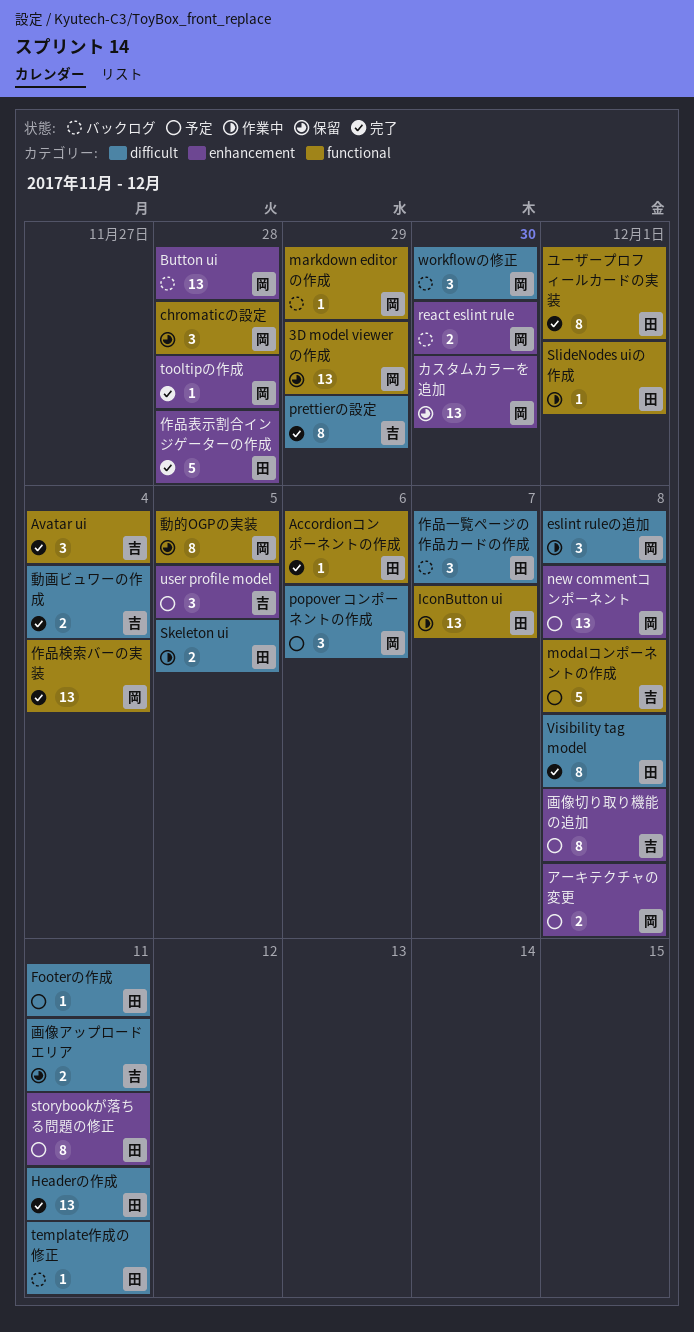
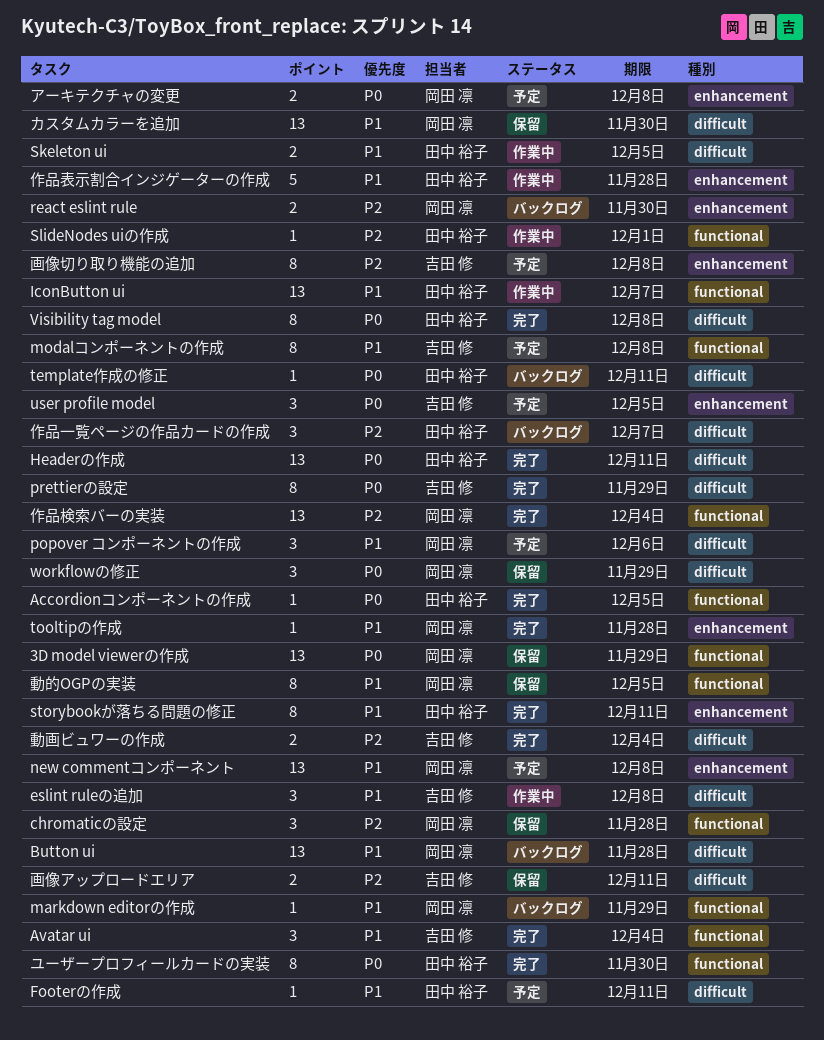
Accordionコンポーネントの作成, due: Dec 6 -> Dec 5
Button ui, label: enhancement -> difficult
eslint ruleの追加, owner: 岡田 凛 -> 吉田 修
modalコンポーネントの作成, estimate: 5 -> 8
storybookが落ちる問題の修正, status: 予定 -> 完了
workflowの修正, status: バックログ -> 保留
workflowの修正, due: Nov 30 -> Nov 29
カスタムカラーを追加, label: enhancement -> difficult
ユーザープロフィールカードの実装, due: Dec 1 -> Nov 30
作品表示割合インジゲーターの作成, status: 完了 -> 作業中

